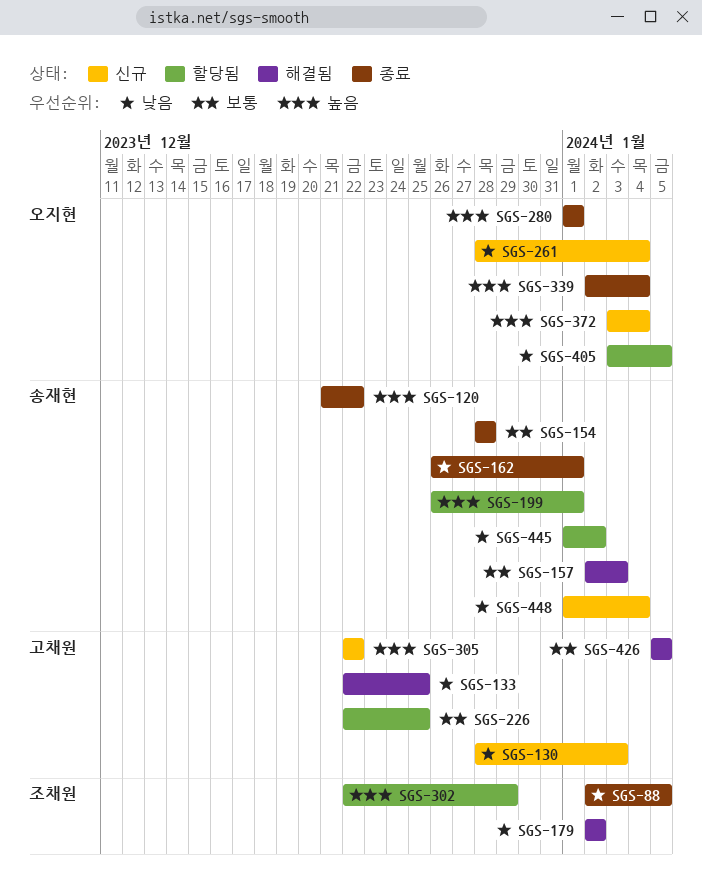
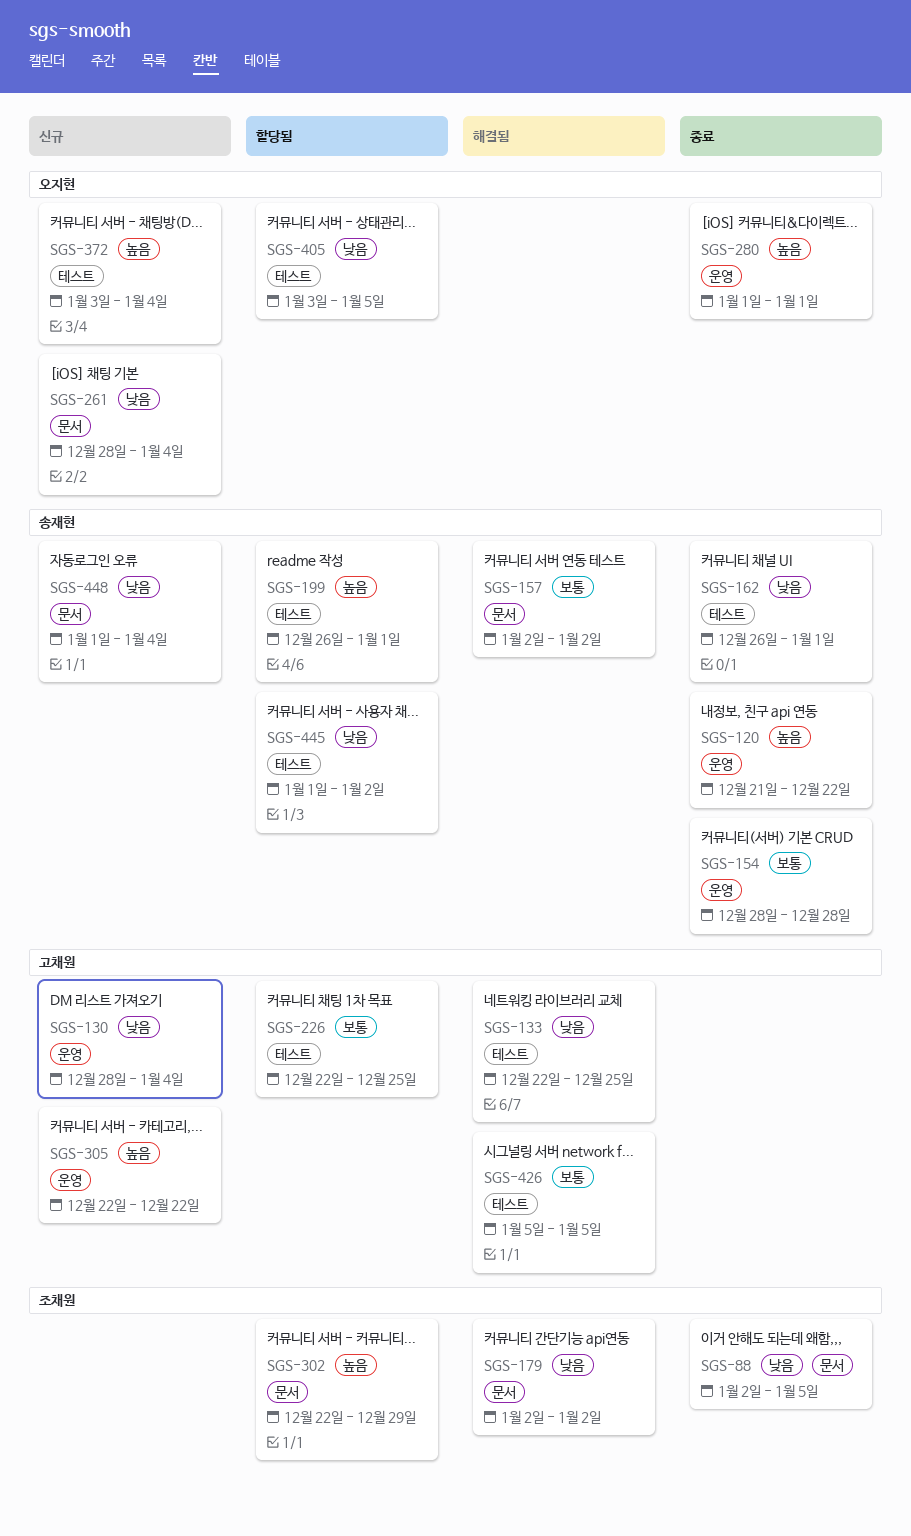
SGS-130, due: Jan 3 -> Jan 4
SGS-157, due: Jan 3 -> Jan 2
SGS-339: present -> none

